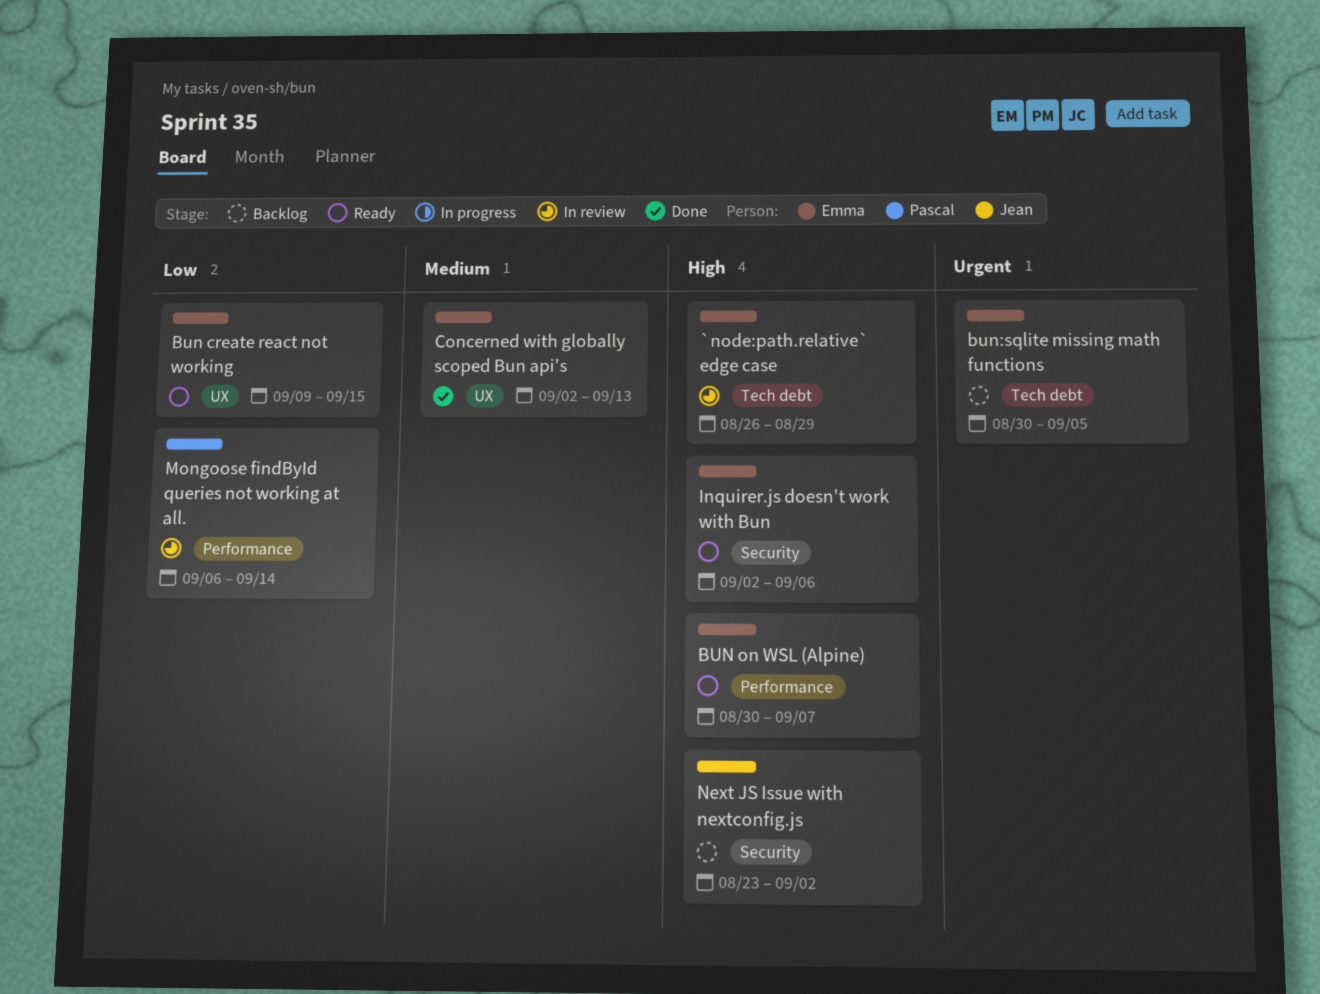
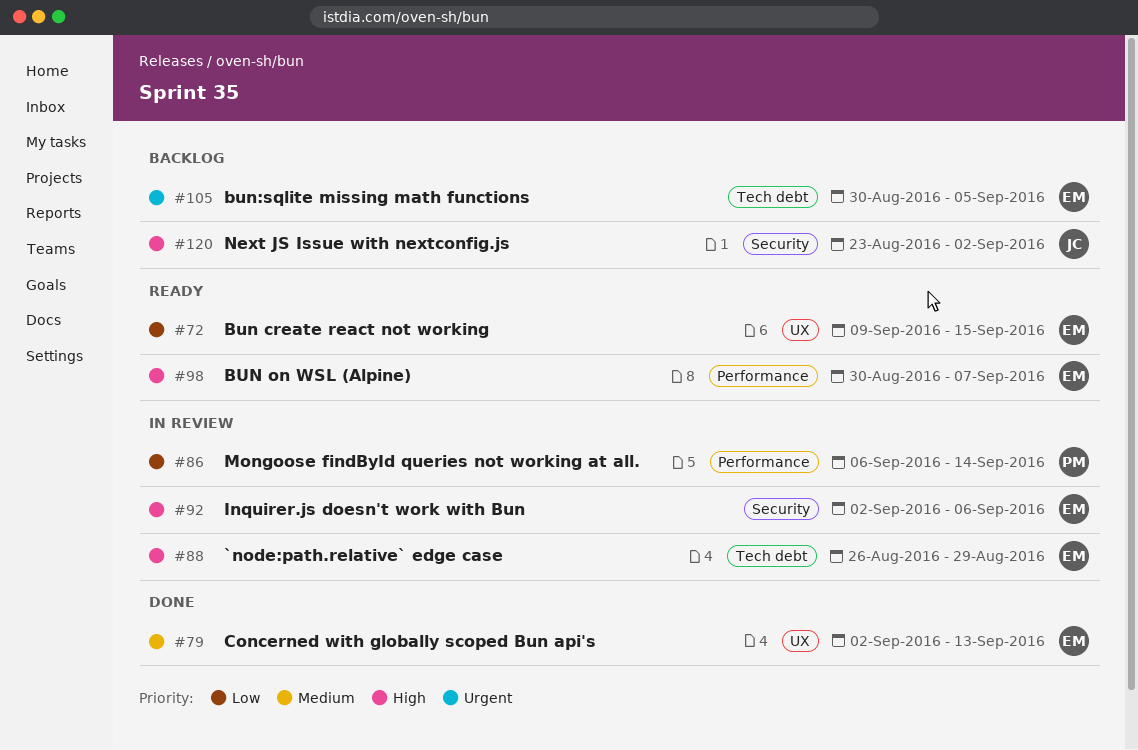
Inquirer.js doesn't work with Bun, status: Ready -> In review

